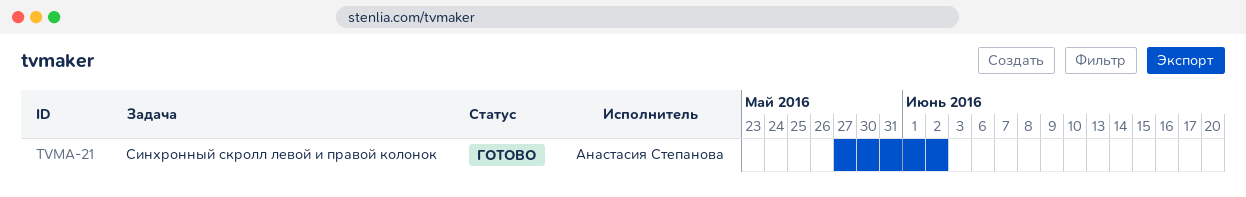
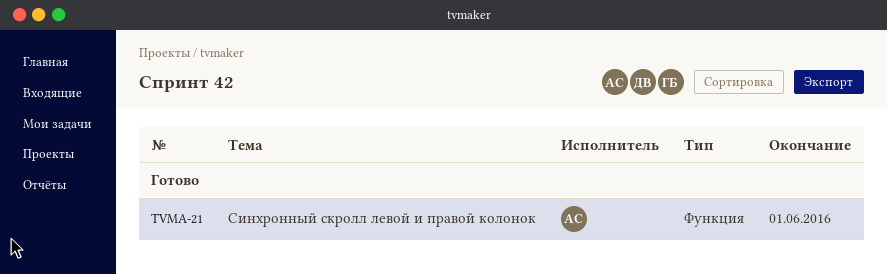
TVMA-21, due: Jun 2 -> Jun 1

